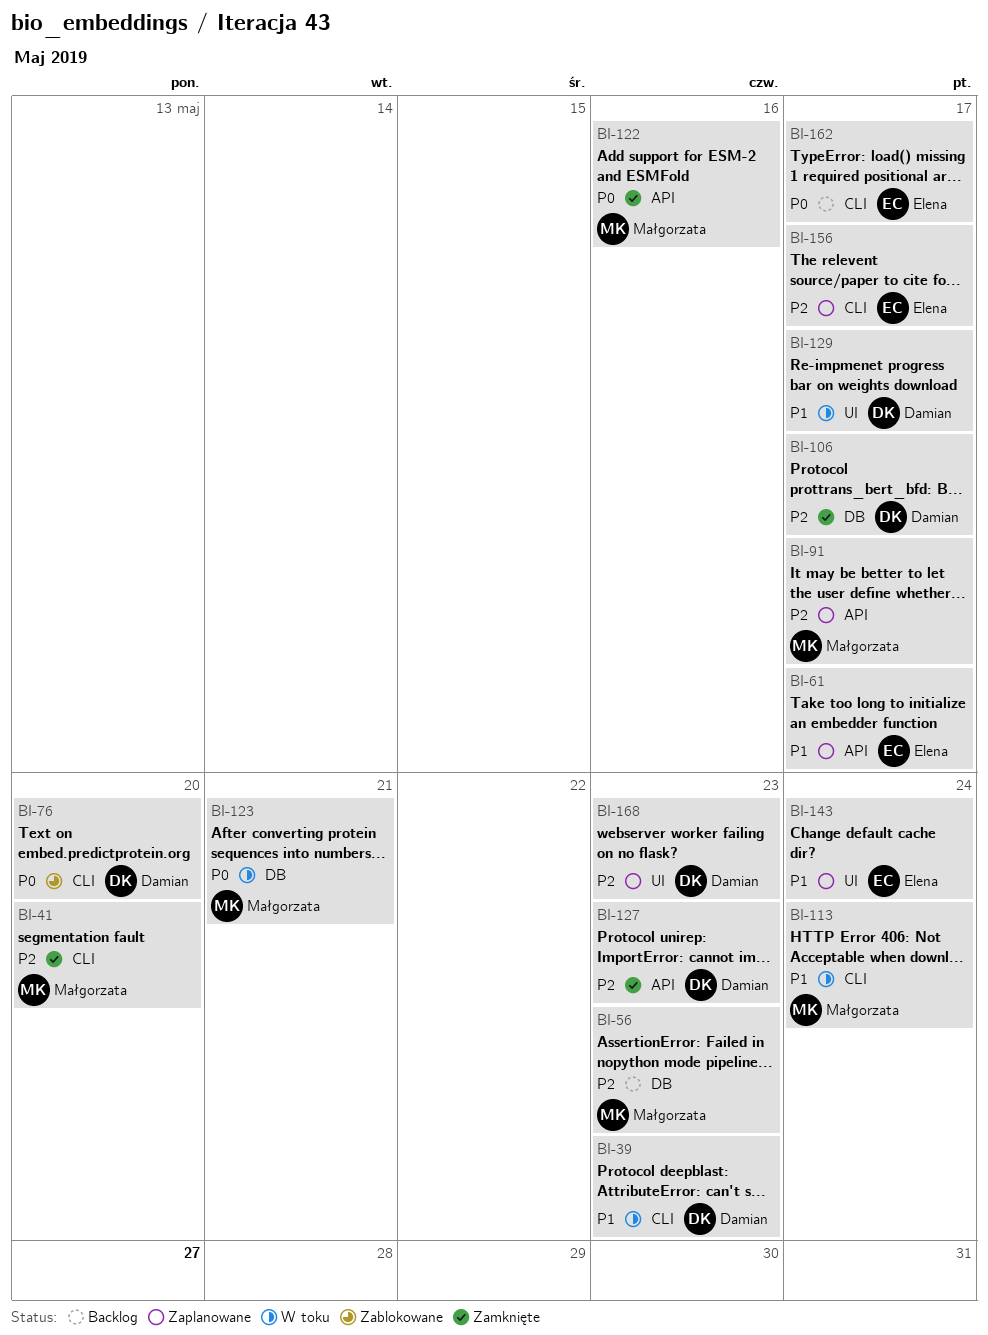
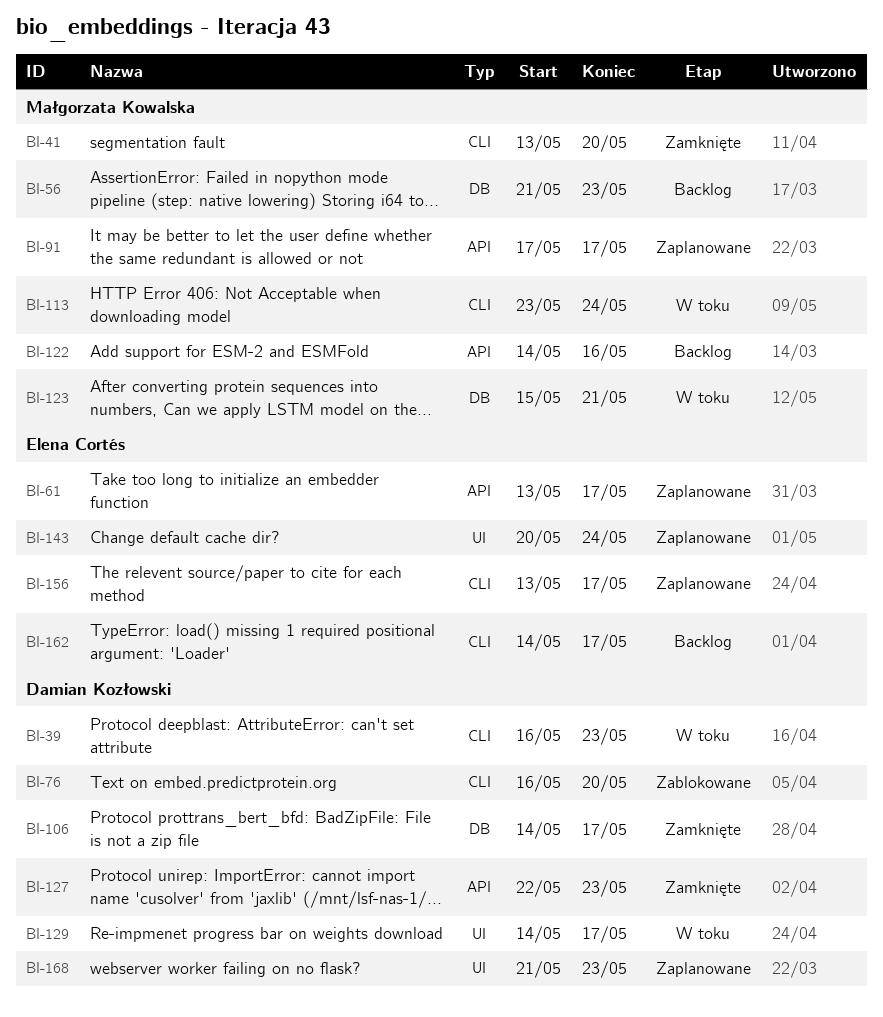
BI-122, status: Zamknięte -> Backlog

